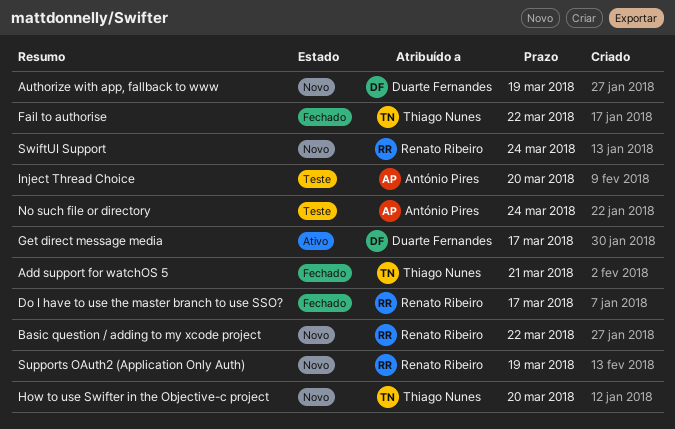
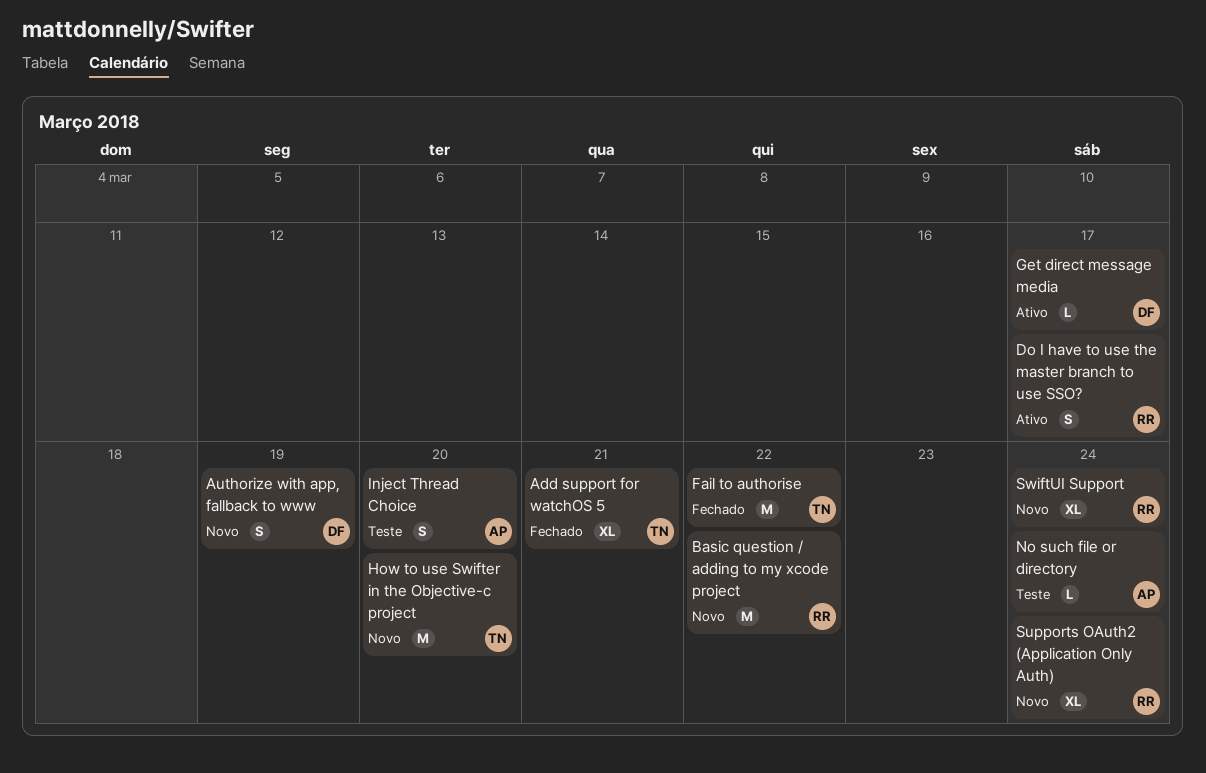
Do I have to use the master branch to use SSO?, status: Fechado -> Ativo
Supports OAuth2 (Application Only Auth), due: Mar 19 -> Mar 24

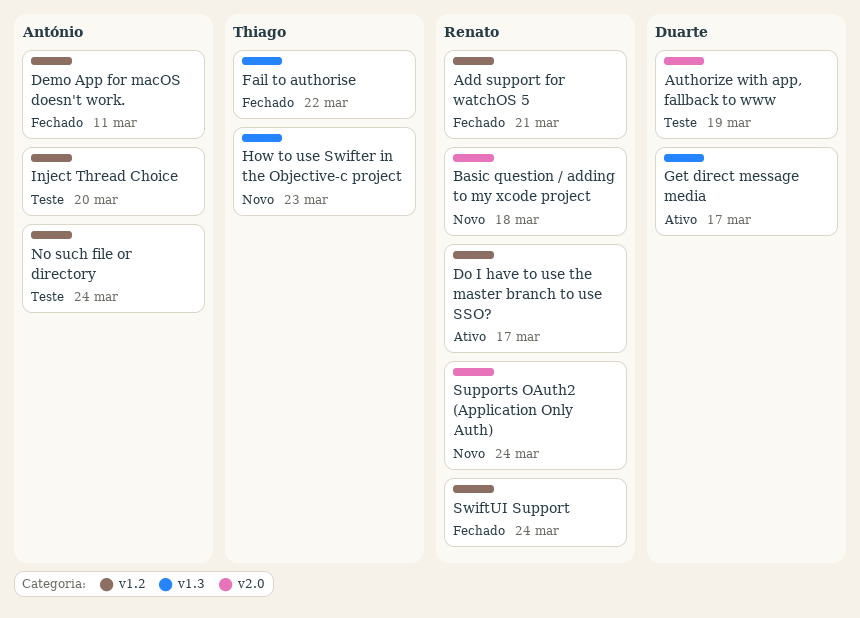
Add support for watchOS 5, owner: Thiago -> Renato
Authorize with app, fallback to www, status: Novo -> Teste
Basic question / adding to my xcode project, due: Mar 22 -> Mar 18
Demo App for macOS doesn't work.: none -> present
How to use Swifter in the Objective-c project, due: Mar 20 -> Mar 23
SwiftUI Support, status: Novo -> Fechado

